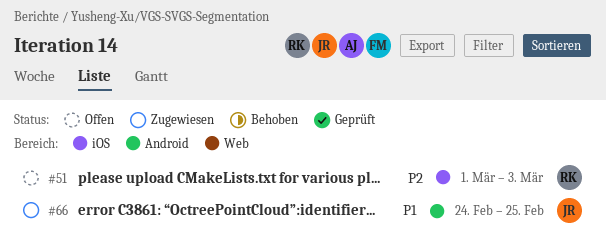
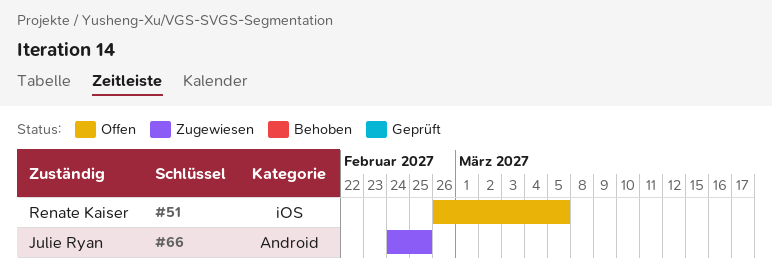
#51, start: Mar 1 -> Feb 26
#51, due: Mar 3 -> Mar 5

